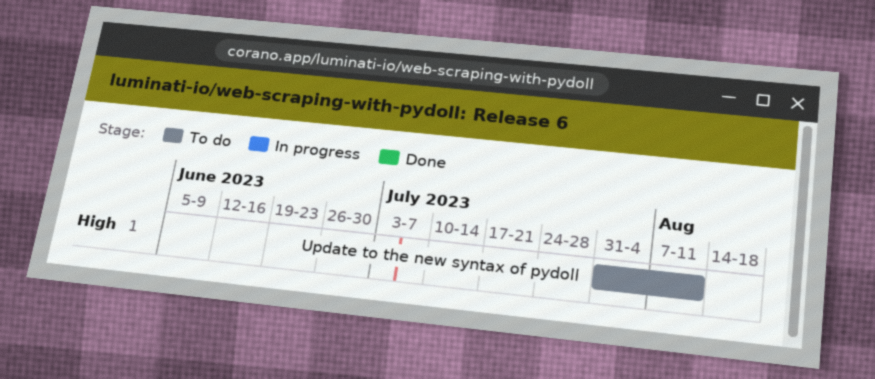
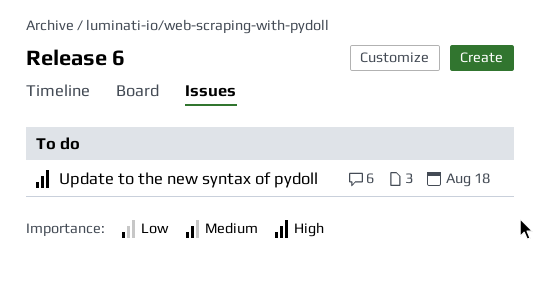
Update to the new syntax of pydoll, due: Aug 11 -> Aug 18

